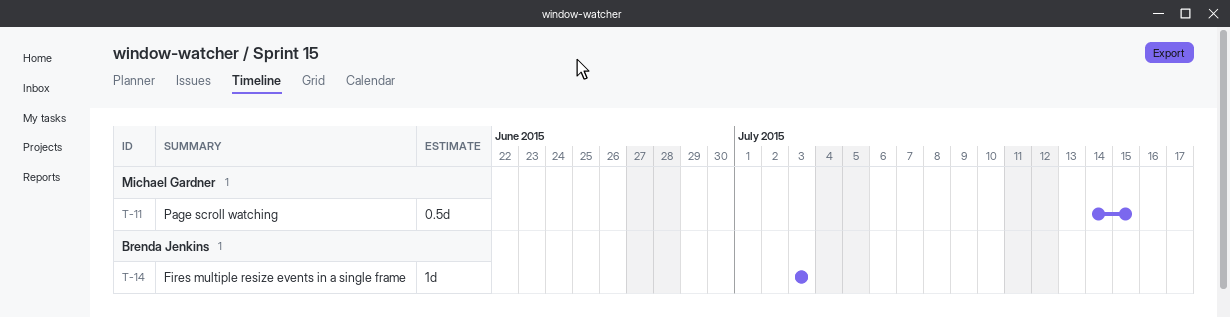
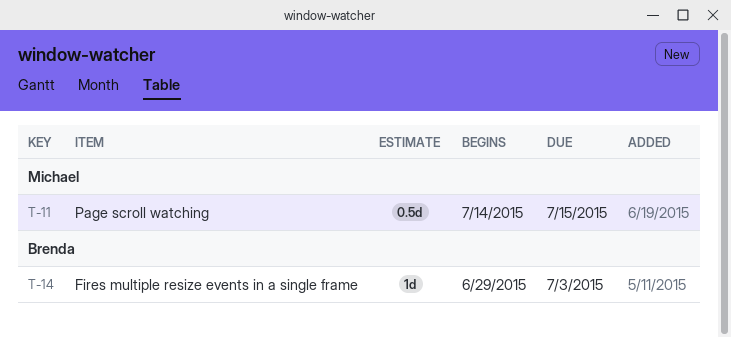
T-14, start: Jul 3 -> Jun 29

